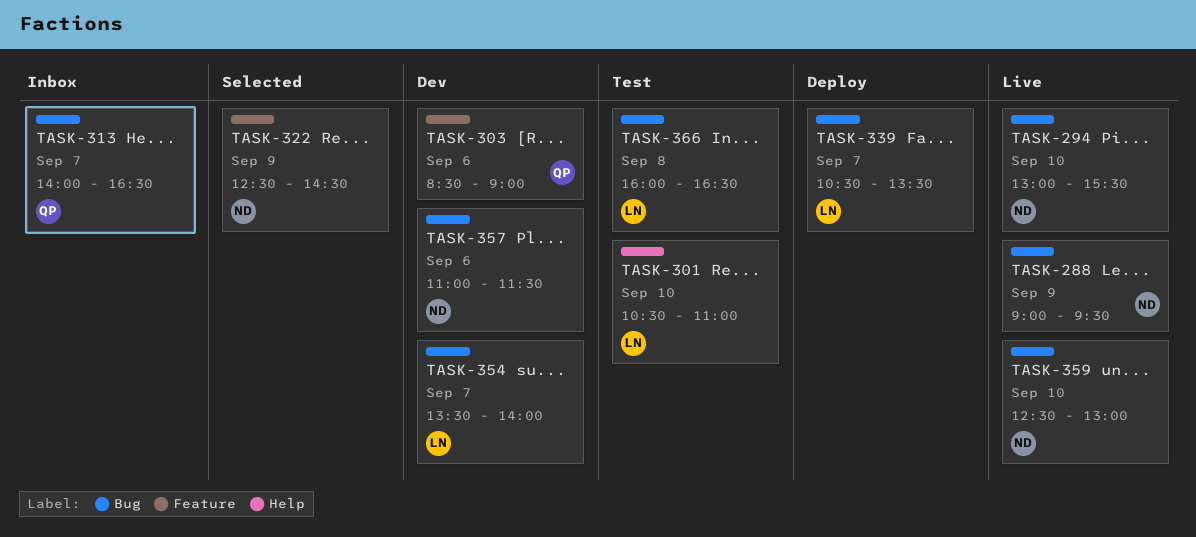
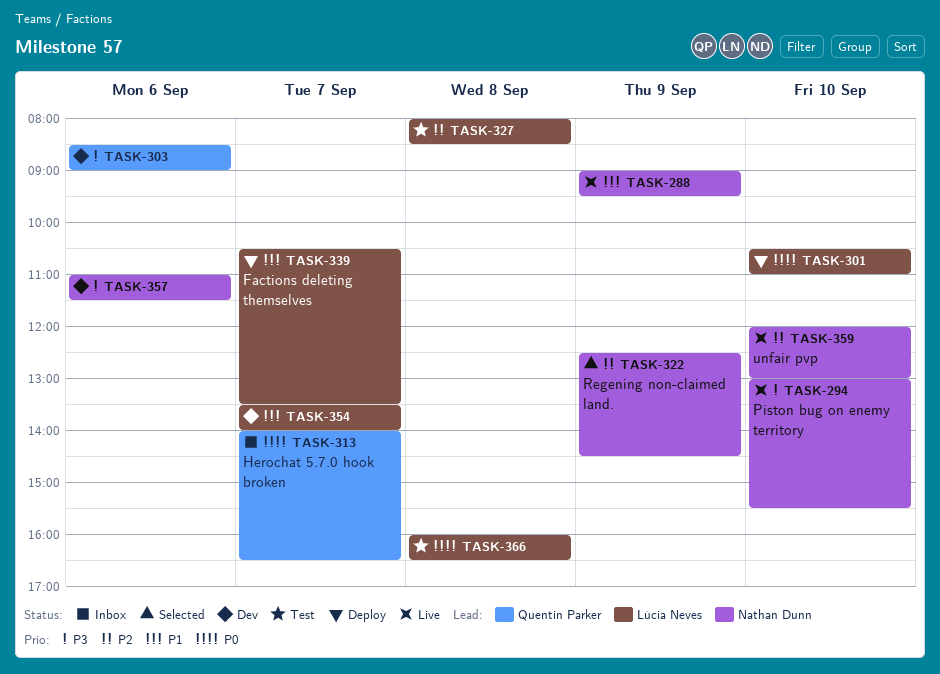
TASK-301, status: Test -> Deploy
TASK-327: none -> present
TASK-359, begins: 12:30 -> 12:00

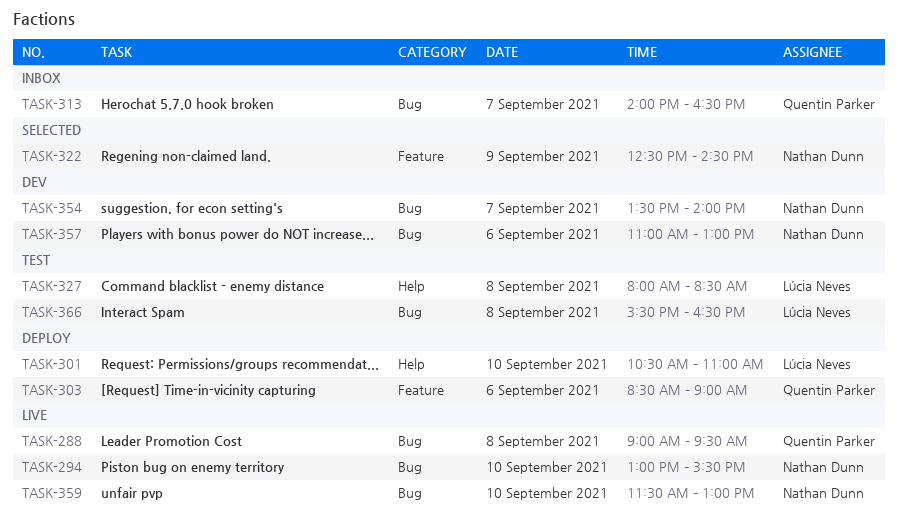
TASK-288, owner: Nathan Dunn -> Quentin Parker
TASK-288, day: Sep 9 -> Sep 8
TASK-303, status: Dev -> Deploy
TASK-339: present -> none
TASK-354, owner: Lúcia Neves -> Nathan Dunn
TASK-357, ends: 11:30 -> 13:00
TASK-359, begins: 12:00 -> 11:30
TASK-366, begins: 16:00 -> 15:30

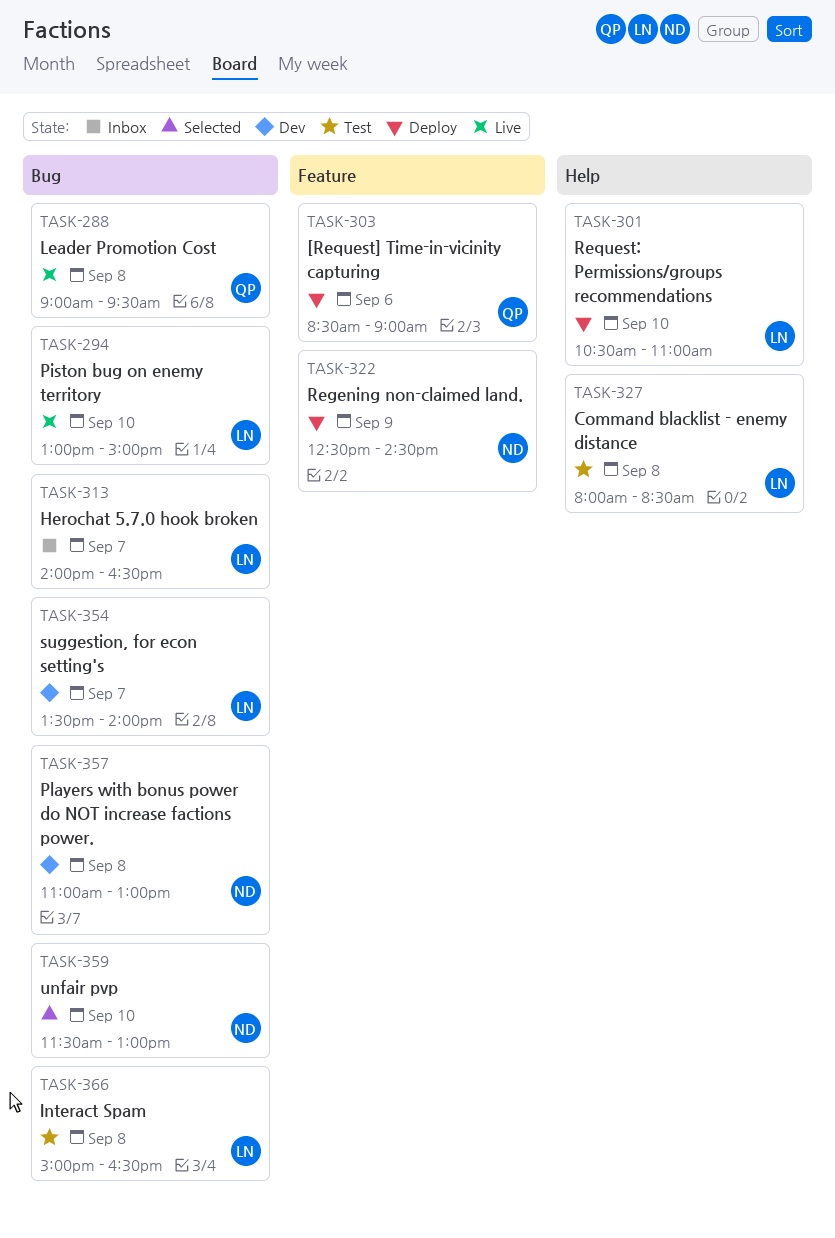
TASK-294, owner: Nathan Dunn -> Lúcia Neves
TASK-294, ends: 15:30 -> 15:00
TASK-313, owner: Quentin Parker -> Lúcia Neves
TASK-322, status: Selected -> Deploy
TASK-354, owner: Nathan Dunn -> Lúcia Neves
TASK-357, day: Sep 6 -> Sep 8
TASK-359, status: Live -> Selected
TASK-366, begins: 15:30 -> 15:00

